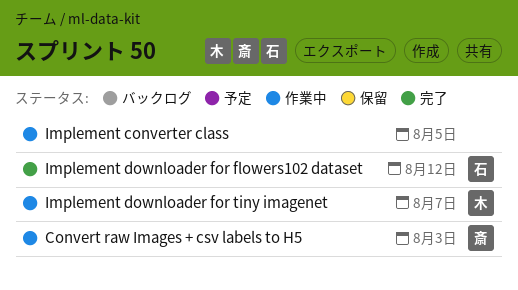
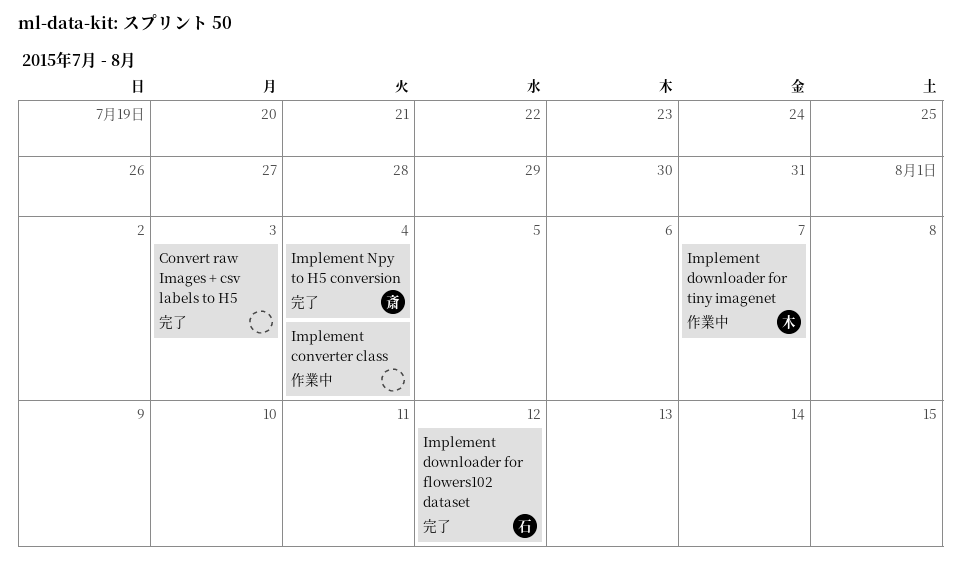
Convert raw Images + csv labels to H5, status: 作業中 -> 完了
Convert raw Images + csv labels to H5, owner: 斎 -> none
Implement converter class, due: Aug 5 -> Aug 4
Implement Npy to H5 conversion: none -> present

